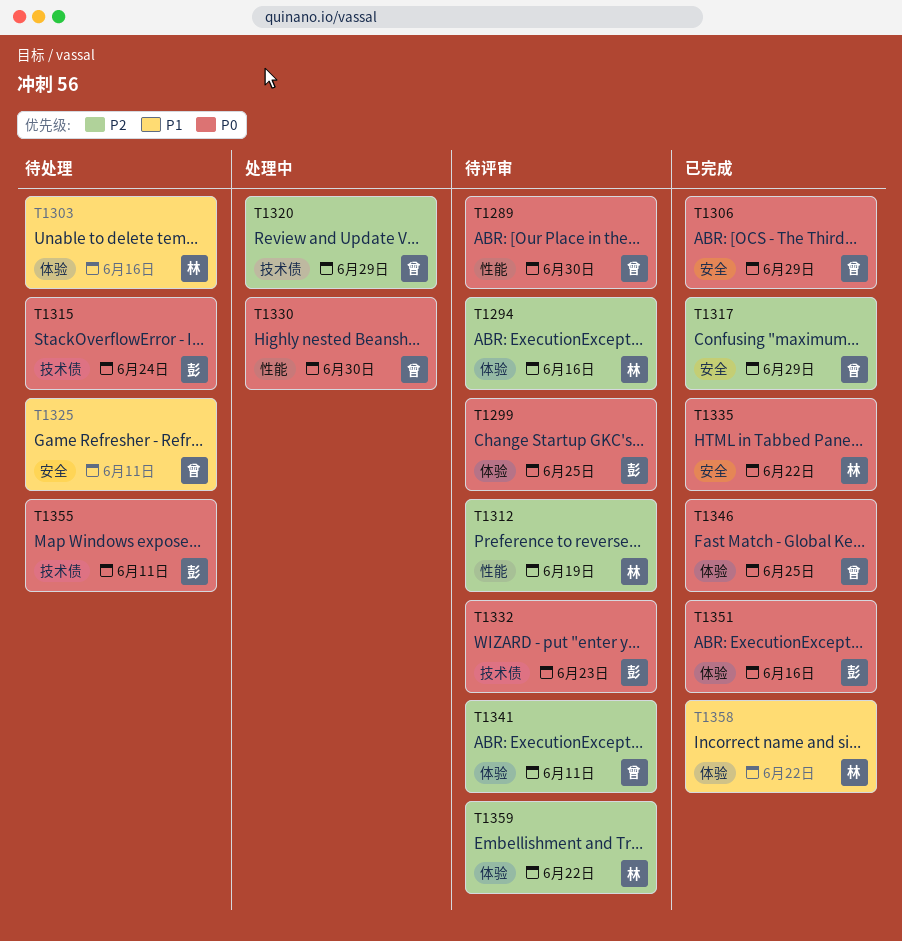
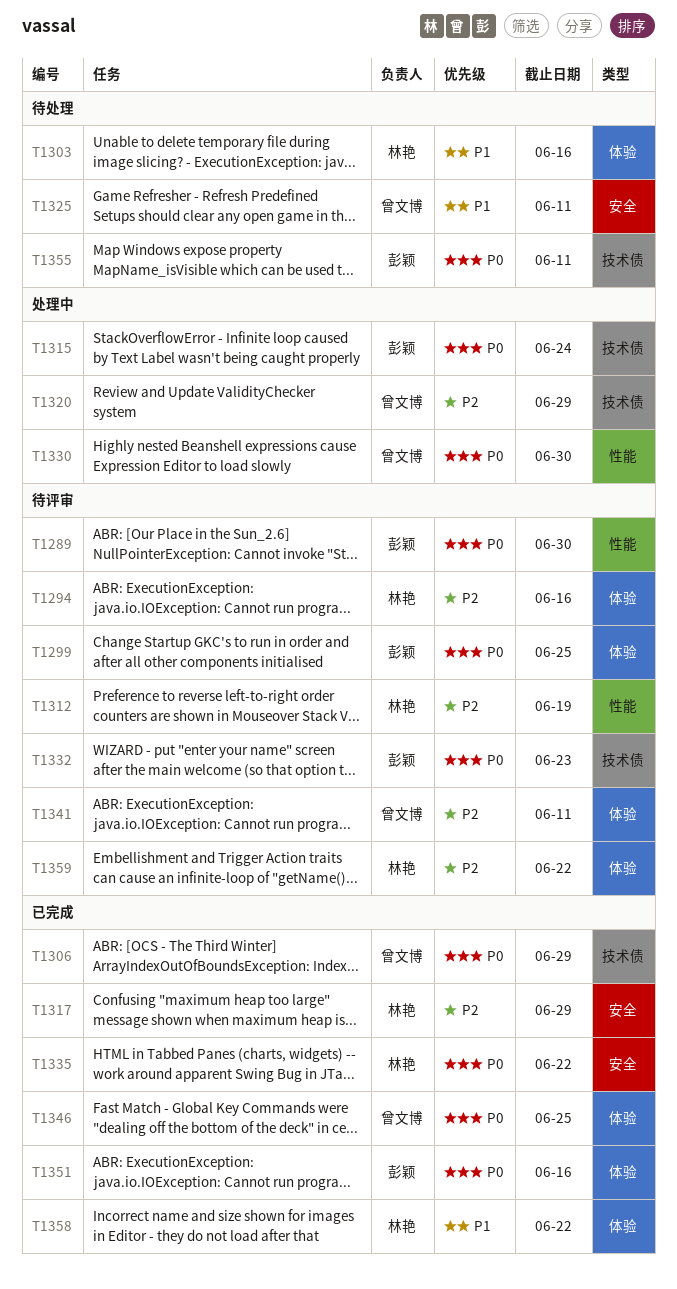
T1289, owner: 曾文博 -> 彭颖
T1306, label: 安全 -> 技术债
T1315, status: 待处理 -> 处理中
T1317, owner: 曾文博 -> 林艳

